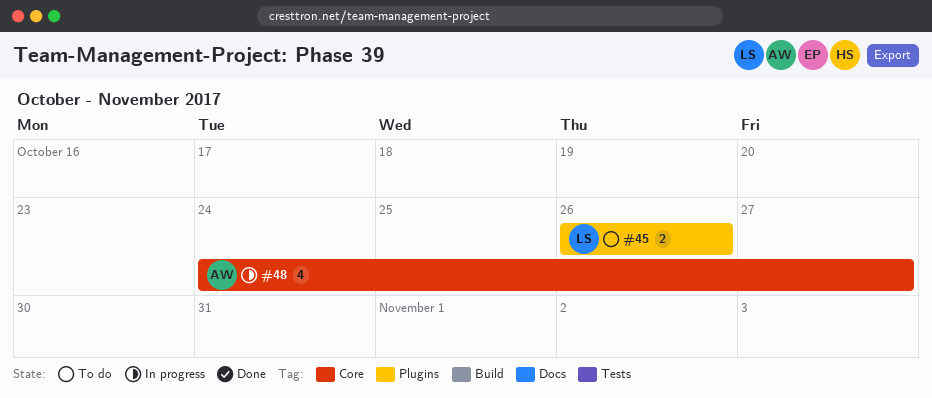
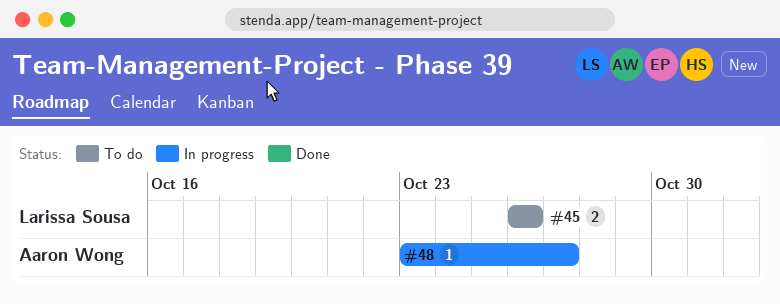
#48, estimate: 4 -> 1
#48, start: Oct 24 -> Oct 23

